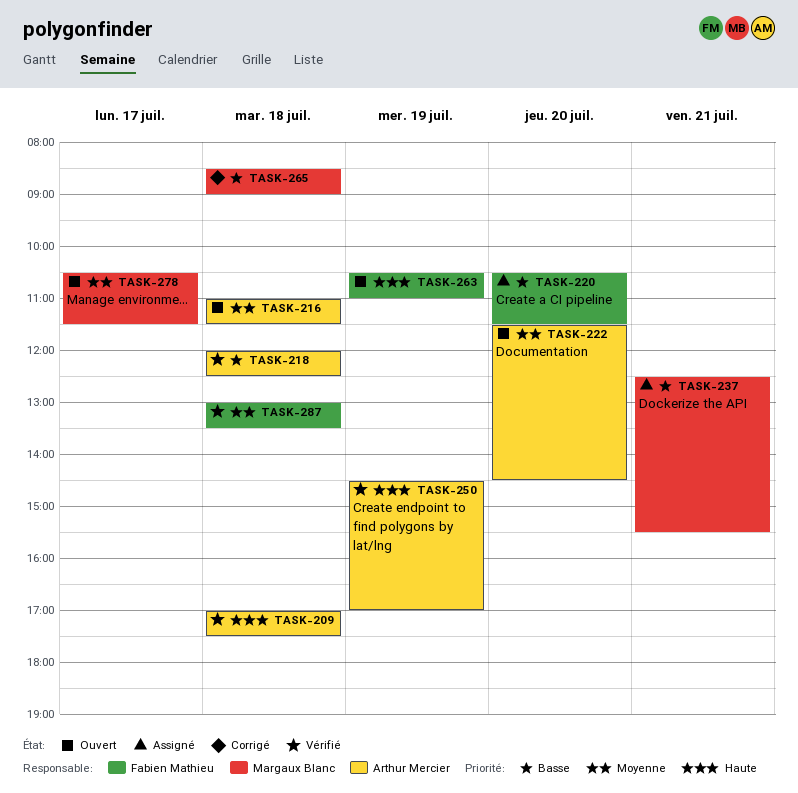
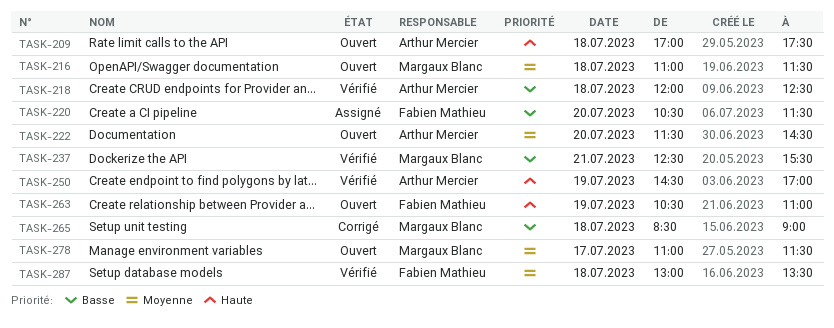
TASK-209, status: Vérifié -> Ouvert
TASK-216, owner: Arthur Mercier -> Margaux Blanc
TASK-237, status: Assigné -> Vérifié
TASK-278, begins: 10:30 -> 11:00

